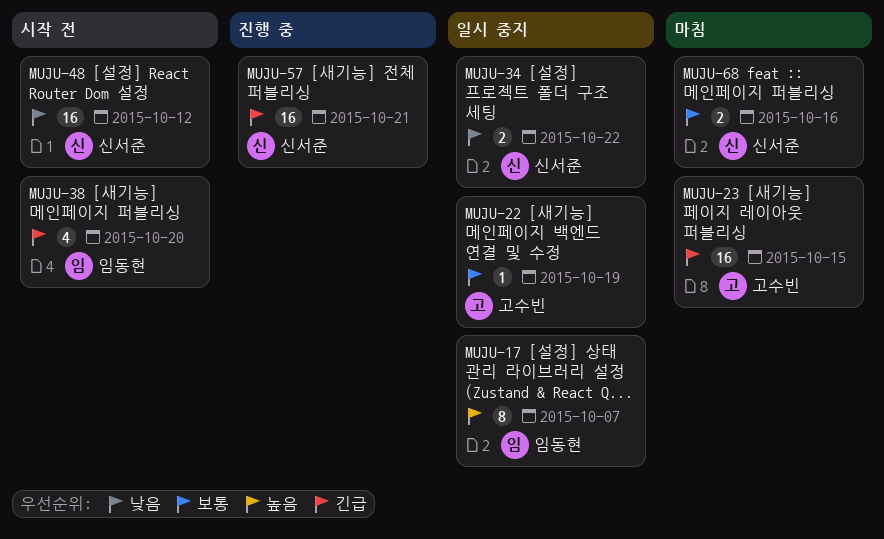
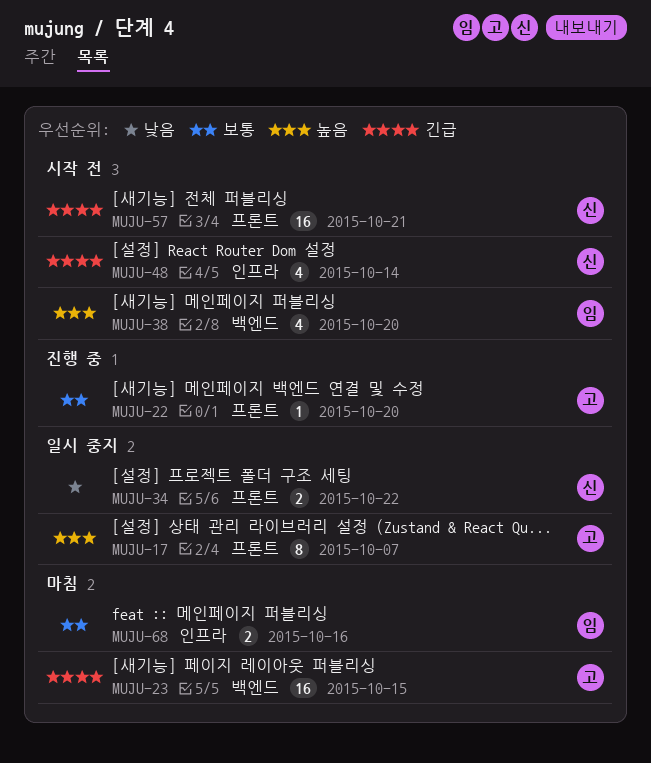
MUJU-17, owner: 임동현 -> 고수빈
MUJU-22, status: 일시 중지 -> 진행 중
MUJU-22, due: Oct 19 -> Oct 20
MUJU-38, priority: 긴급 -> 높음
MUJU-48, priority: 낮음 -> 긴급
MUJU-48, estimate: 16 -> 4
MUJU-48, due: Oct 12 -> Oct 14
MUJU-57, status: 진행 중 -> 시작 전
MUJU-68, owner: 신서준 -> 임동현

